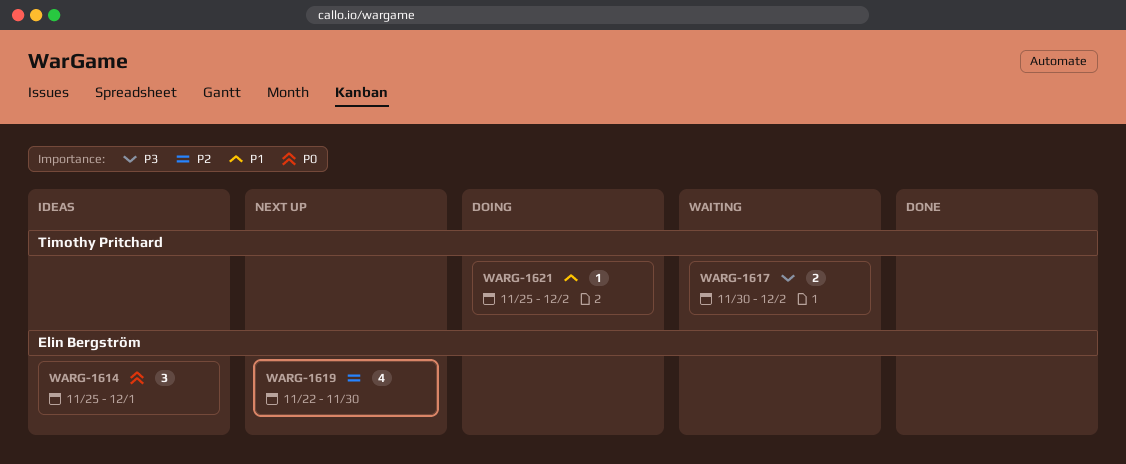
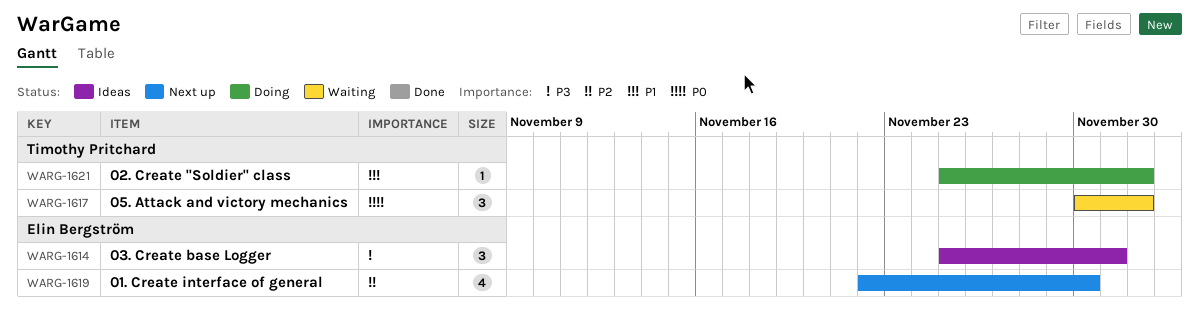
WARG-1614, priority: P0 -> P3
WARG-1617, priority: P3 -> P0
WARG-1617, estimate: 2 -> 3

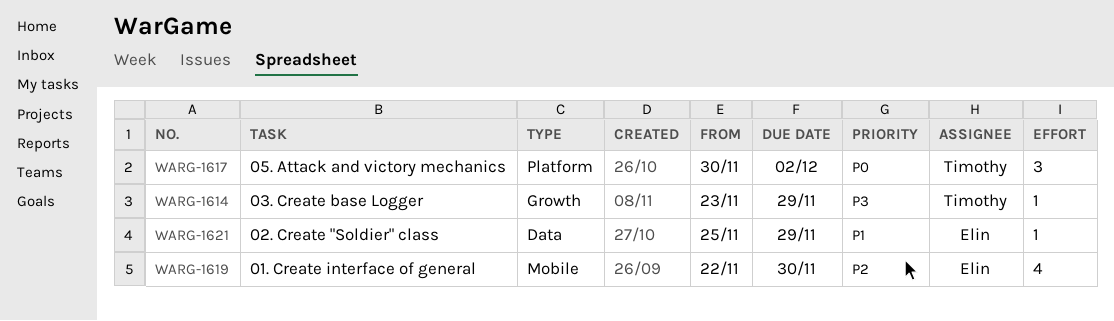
WARG-1614, owner: Elin Bergström -> Timothy Pritchard
WARG-1614, estimate: 3 -> 1
WARG-1614, start: Nov 25 -> Nov 23
WARG-1614, due: Dec 1 -> Nov 29
WARG-1621, owner: Timothy Pritchard -> Elin Bergström
WARG-1621, due: Dec 2 -> Nov 29

